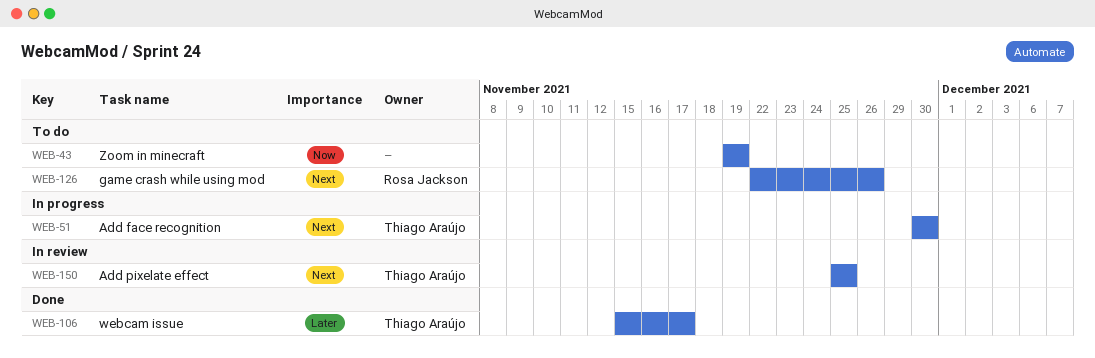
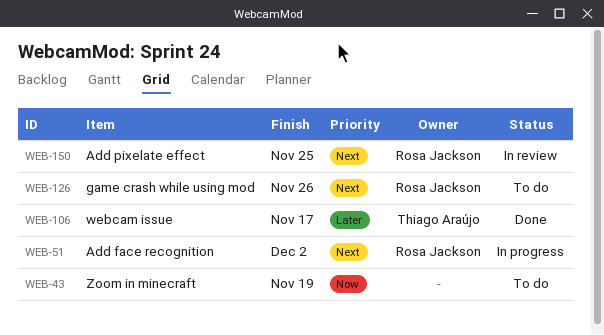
WEB-51, owner: Thiago Araújo -> Rosa Jackson
WEB-51, due: Nov 30 -> Dec 2
WEB-150, owner: Thiago Araújo -> Rosa Jackson

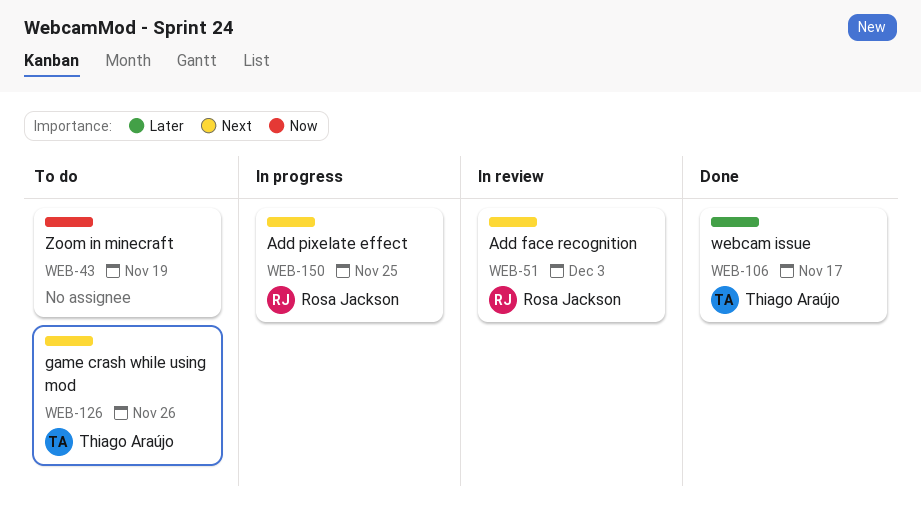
WEB-51, status: In progress -> In review
WEB-51, due: Dec 2 -> Dec 3
WEB-126, owner: Rosa Jackson -> Thiago Araújo
WEB-150, status: In review -> In progress

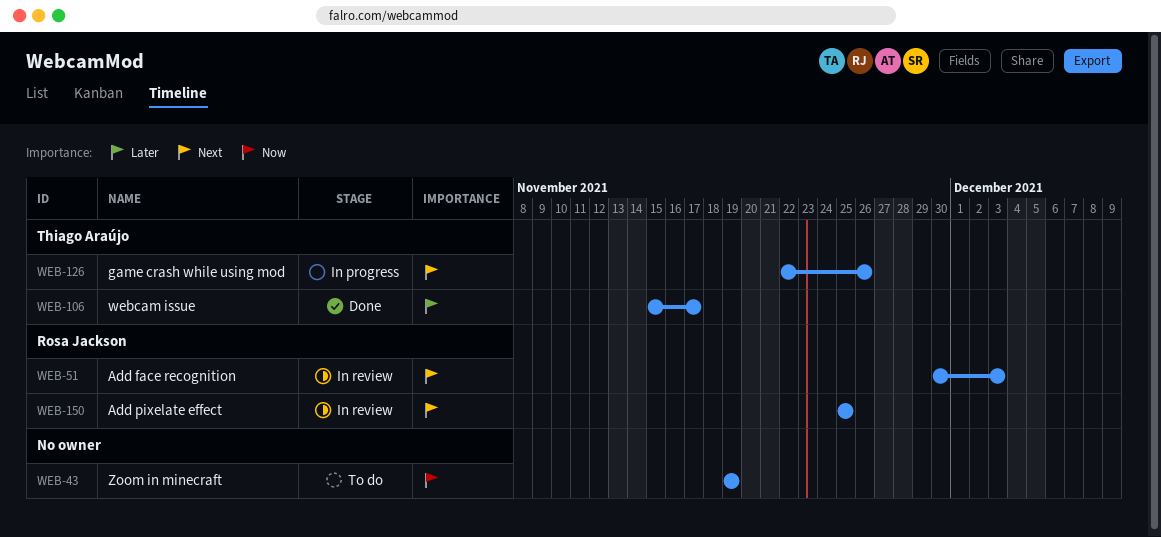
WEB-126, status: To do -> In progress
WEB-150, status: In progress -> In review

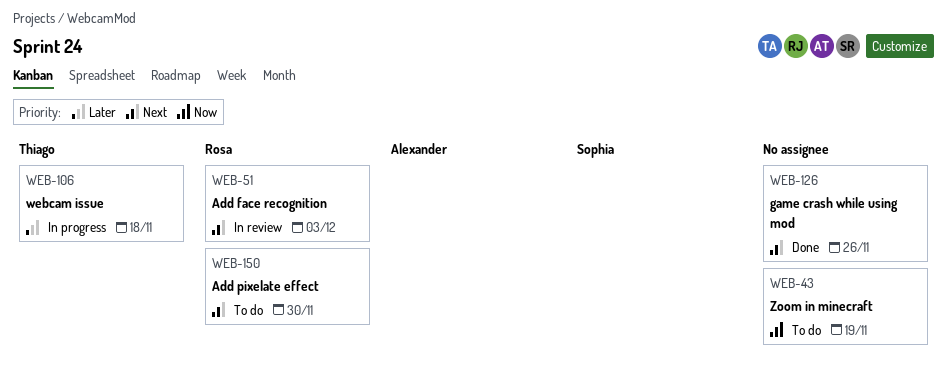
WEB-106, status: Done -> In progress
WEB-106, due: Nov 17 -> Nov 18
WEB-126, status: In progress -> Done
WEB-126, owner: Thiago Araújo -> none
WEB-150, status: In review -> To do
WEB-150, due: Nov 25 -> Nov 30

